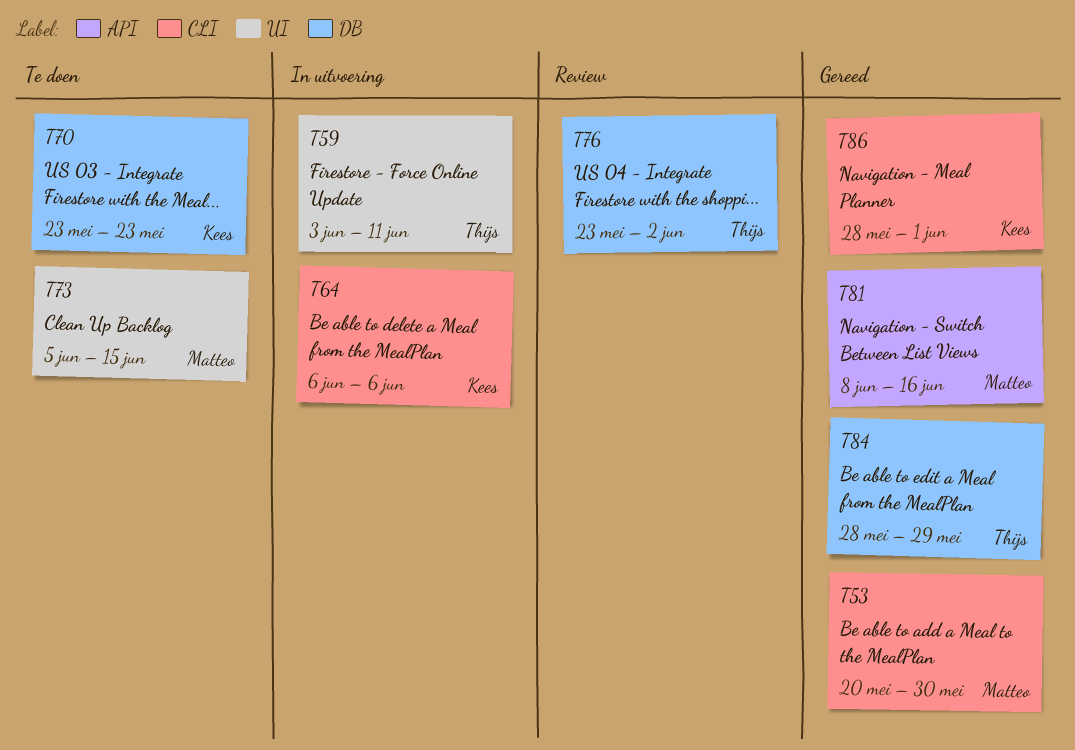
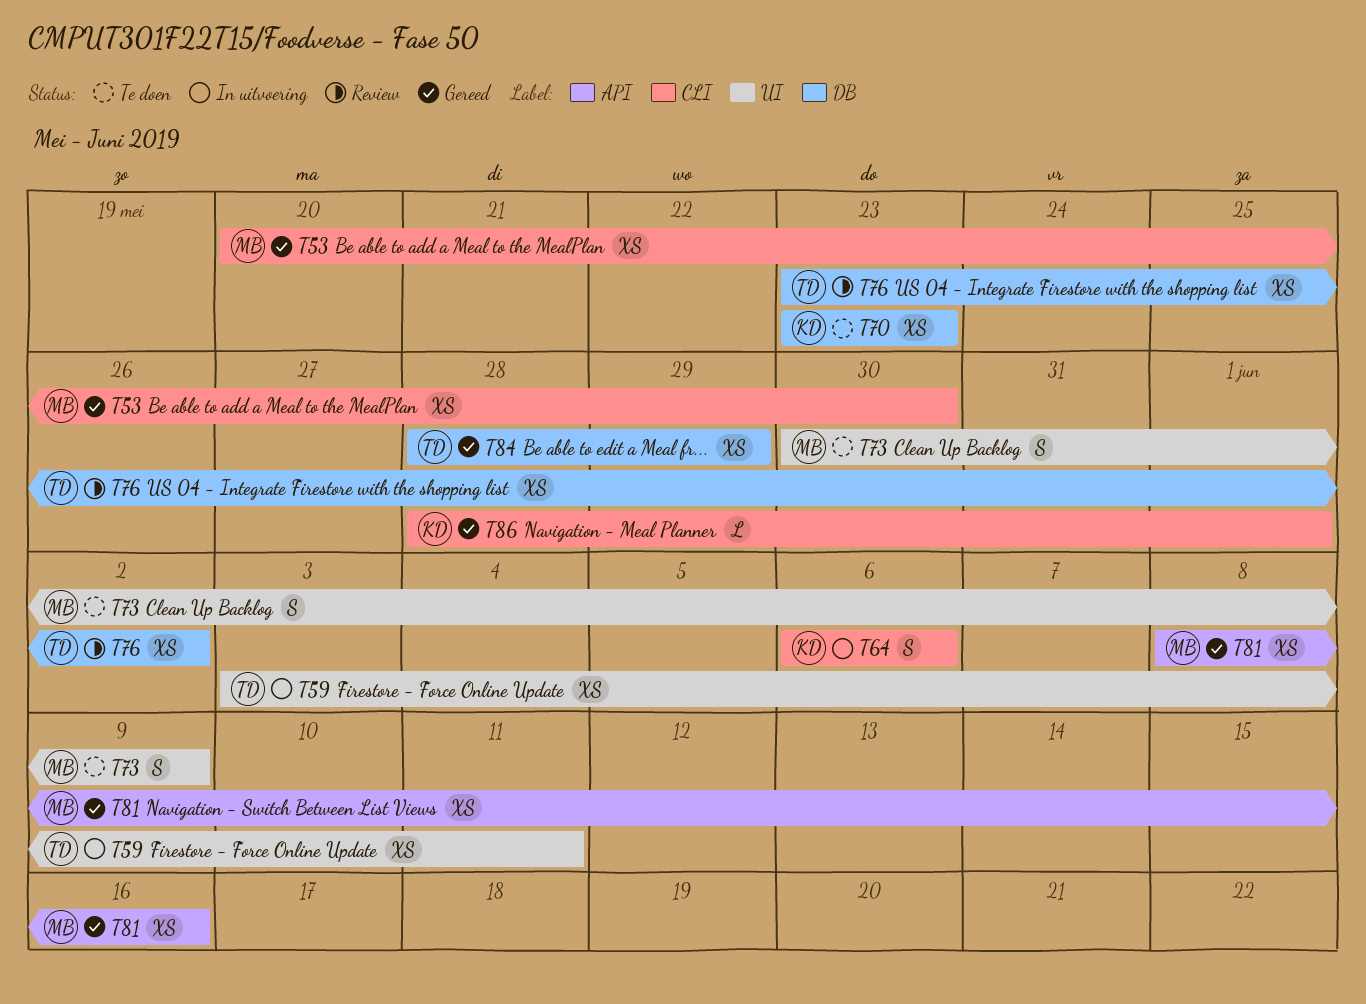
T73, start: Jun 5 -> May 30
T73, due: Jun 15 -> Jun 9

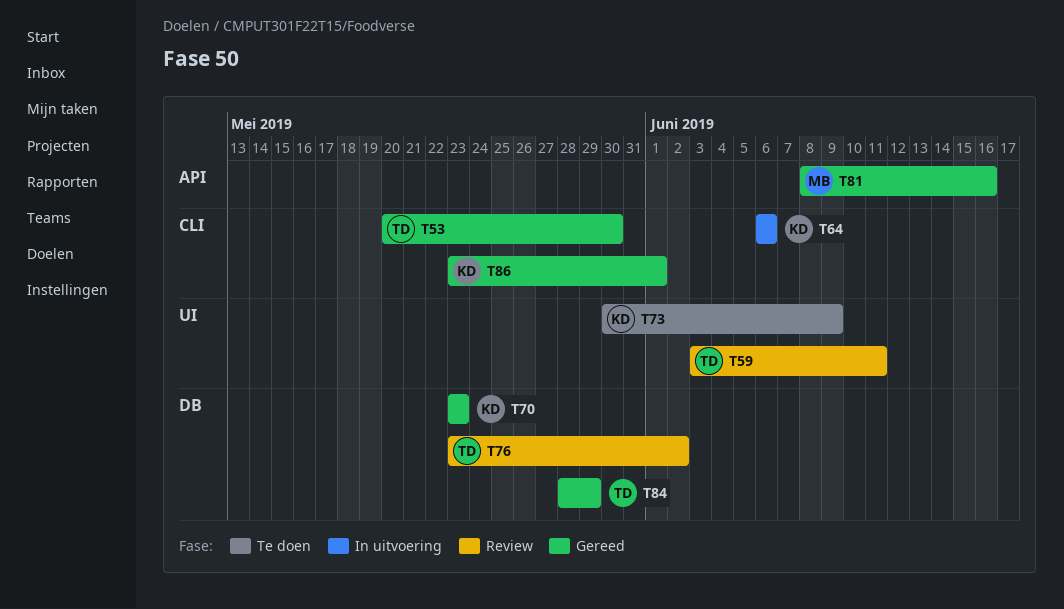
T53, owner: MB -> TD
T59, status: In uitvoering -> Review
T70, status: Te doen -> Gereed
T73, owner: MB -> KD
T86, start: May 28 -> May 23

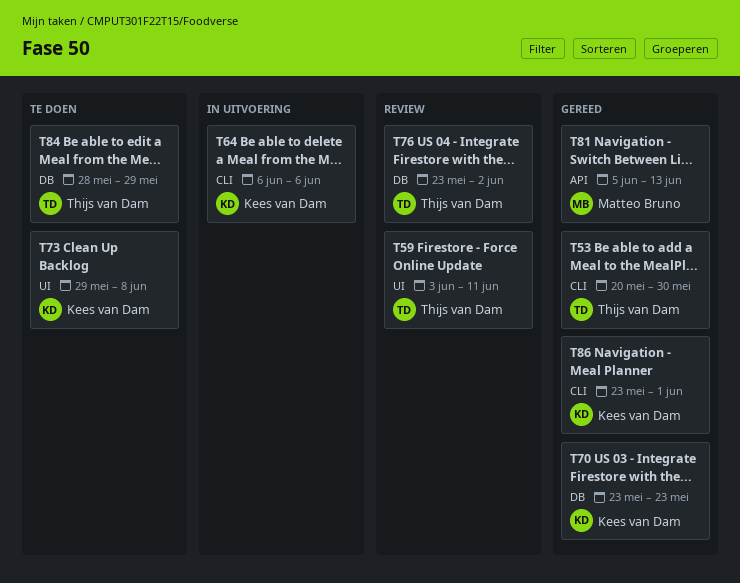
T73, start: May 30 -> May 29
T73, due: Jun 9 -> Jun 8
T81, start: Jun 8 -> Jun 5
T81, due: Jun 16 -> Jun 13
T84, status: Gereed -> Te doen

